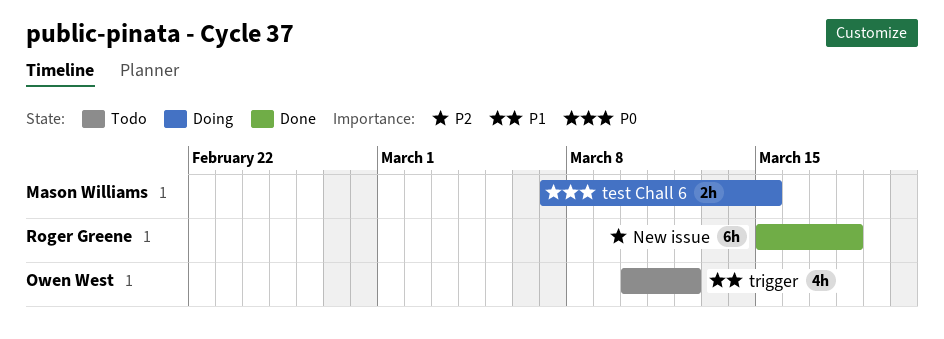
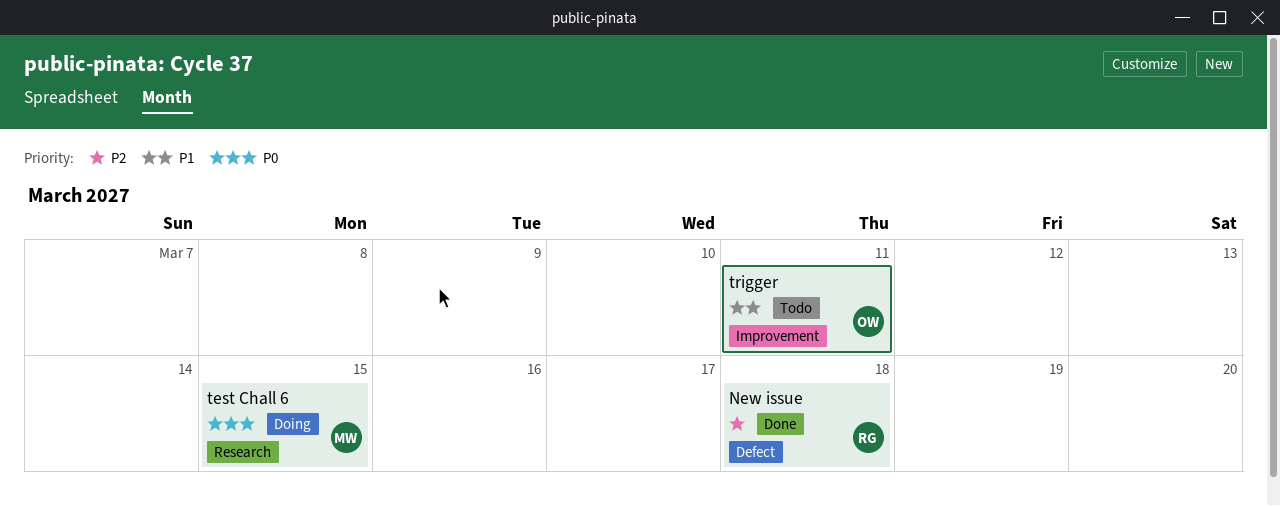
trigger, due: Mar 12 -> Mar 11

